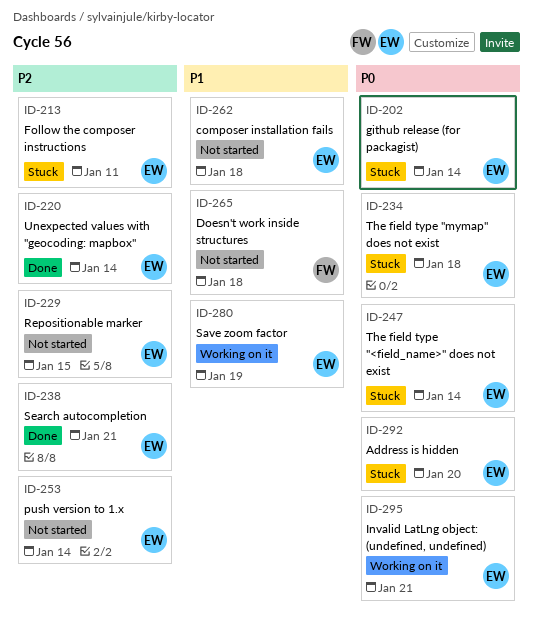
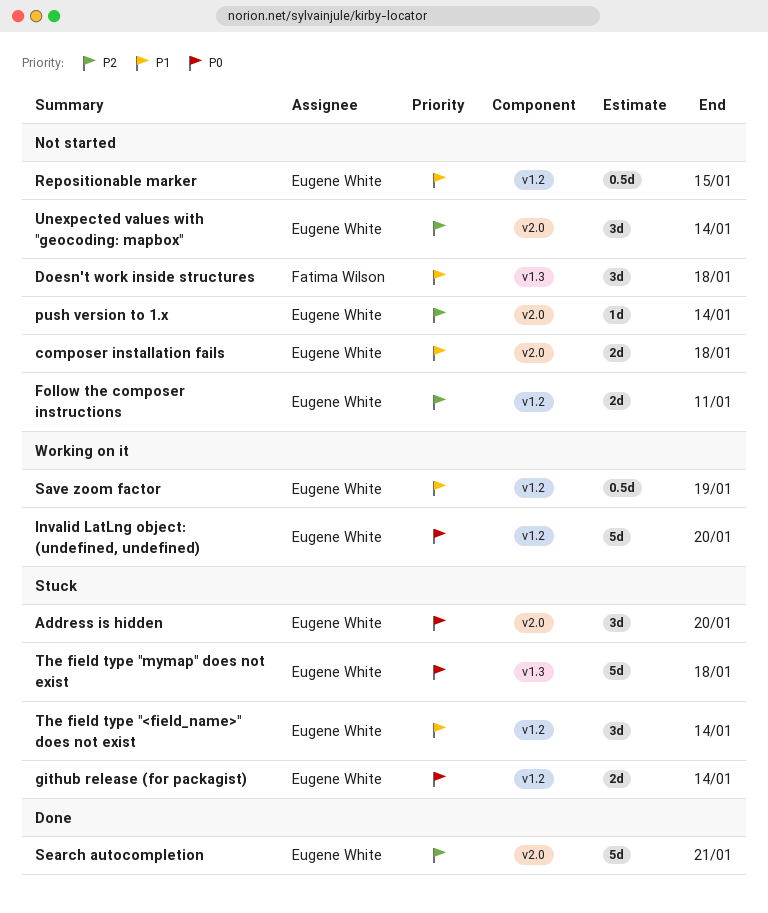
Follow the composer instructions, status: Stuck -> Not started
Invalid LatLng object: (undefined, undefined), due: Jan 21 -> Jan 20
Repositionable marker, priority: P2 -> P1
The field type "<field_name>" does not exist, priority: P0 -> P1
Unexpected values with "geocoding: mapbox", status: Done -> Not started

